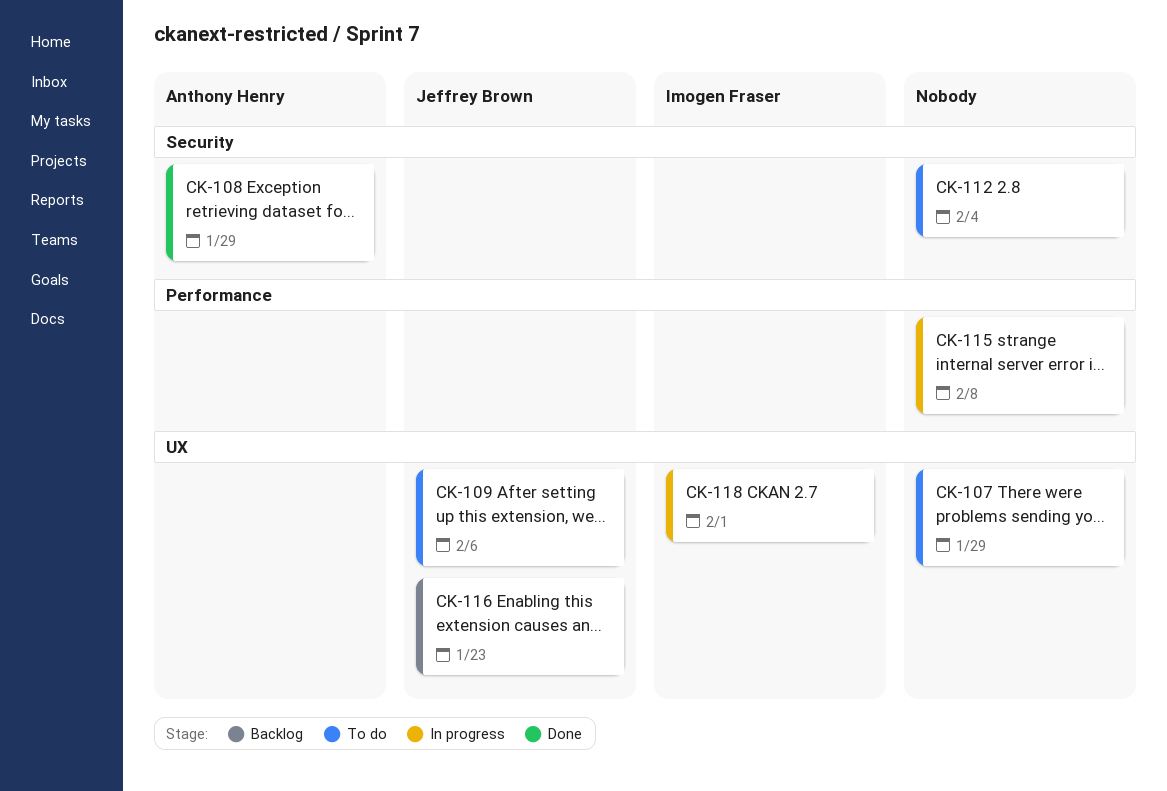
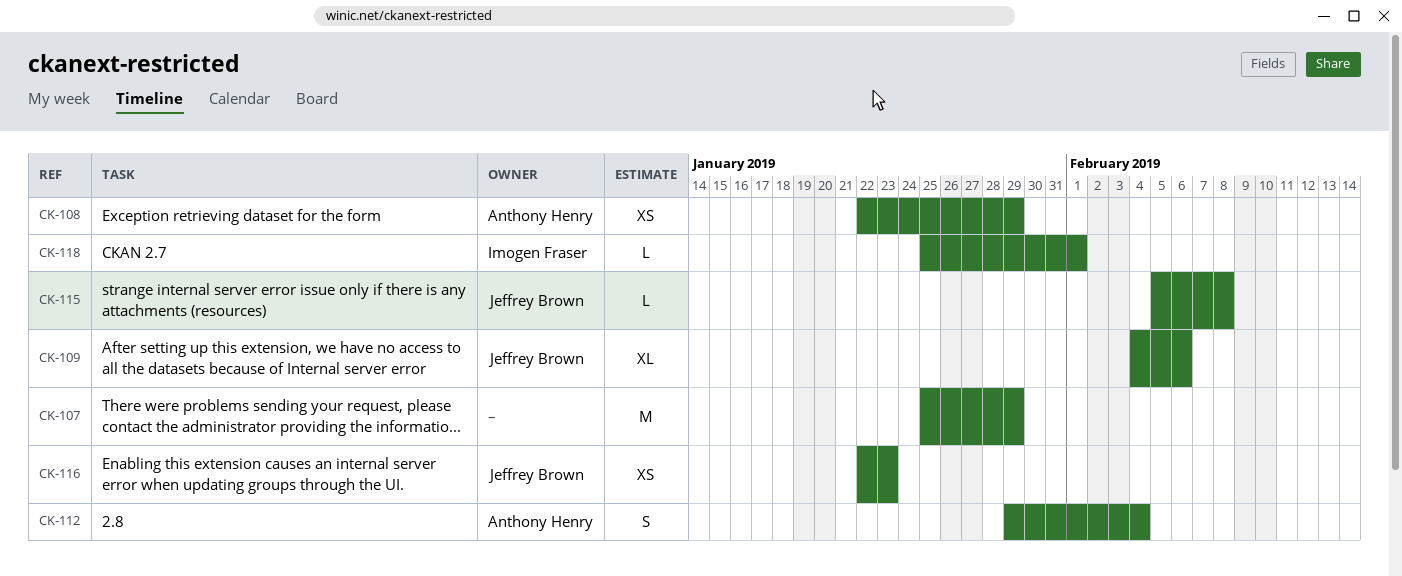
CK-112, owner: none -> Anthony Henry
CK-115, owner: none -> Jeffrey Brown

